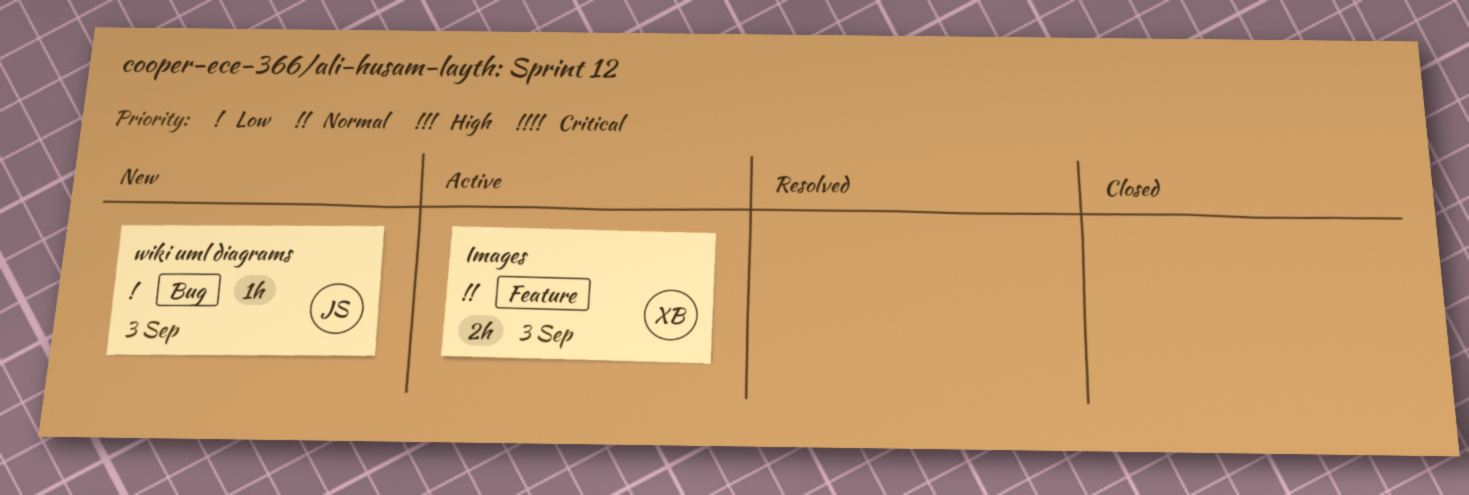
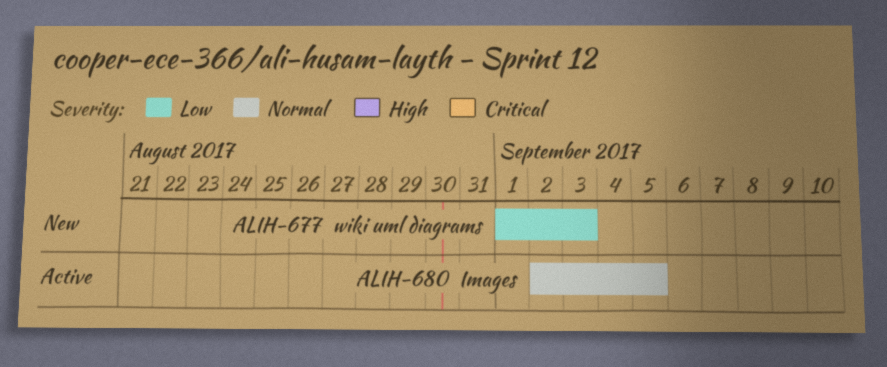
Images, due: Sep 3 -> Sep 5

